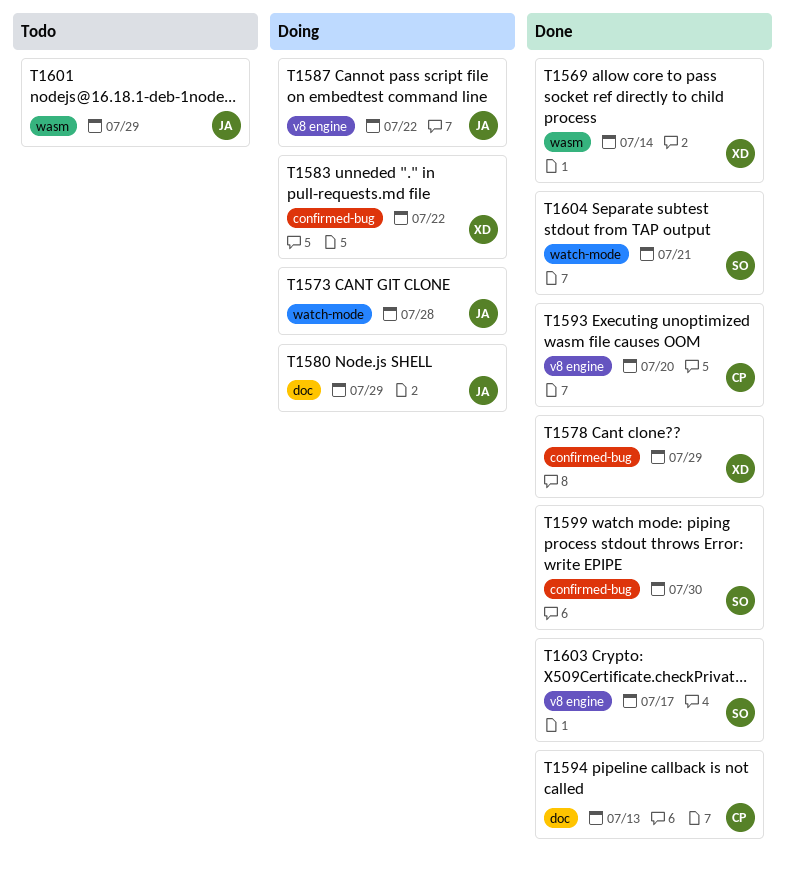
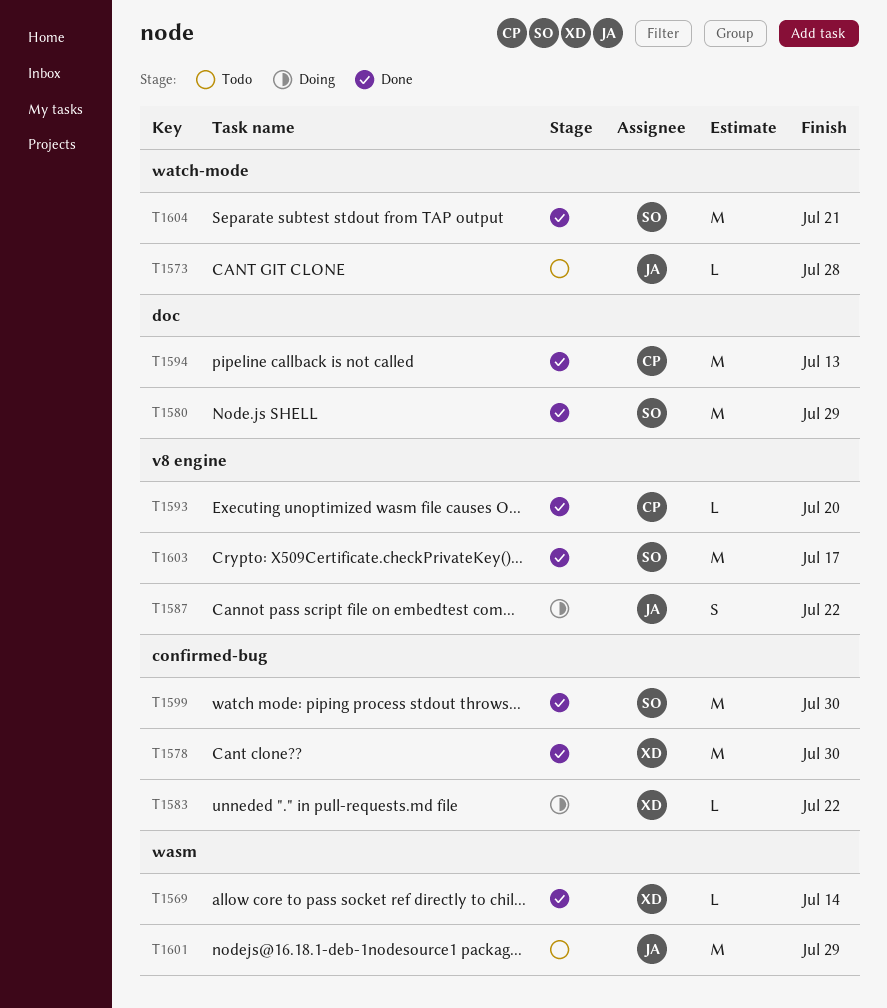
T1573, status: Doing -> Todo
T1578, due: Jul 29 -> Jul 30
T1580, status: Doing -> Done
T1580, owner: JA -> SO

